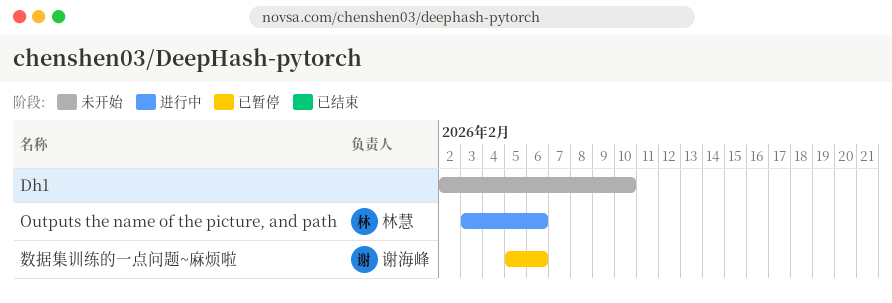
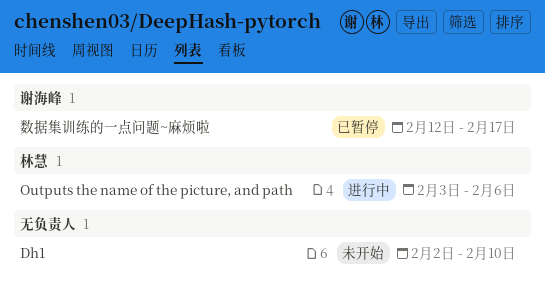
数据集训练的一点问题~麻烦啦, start: Feb 5 -> Feb 12
数据集训练的一点问题~麻烦啦, due: Feb 6 -> Feb 17

